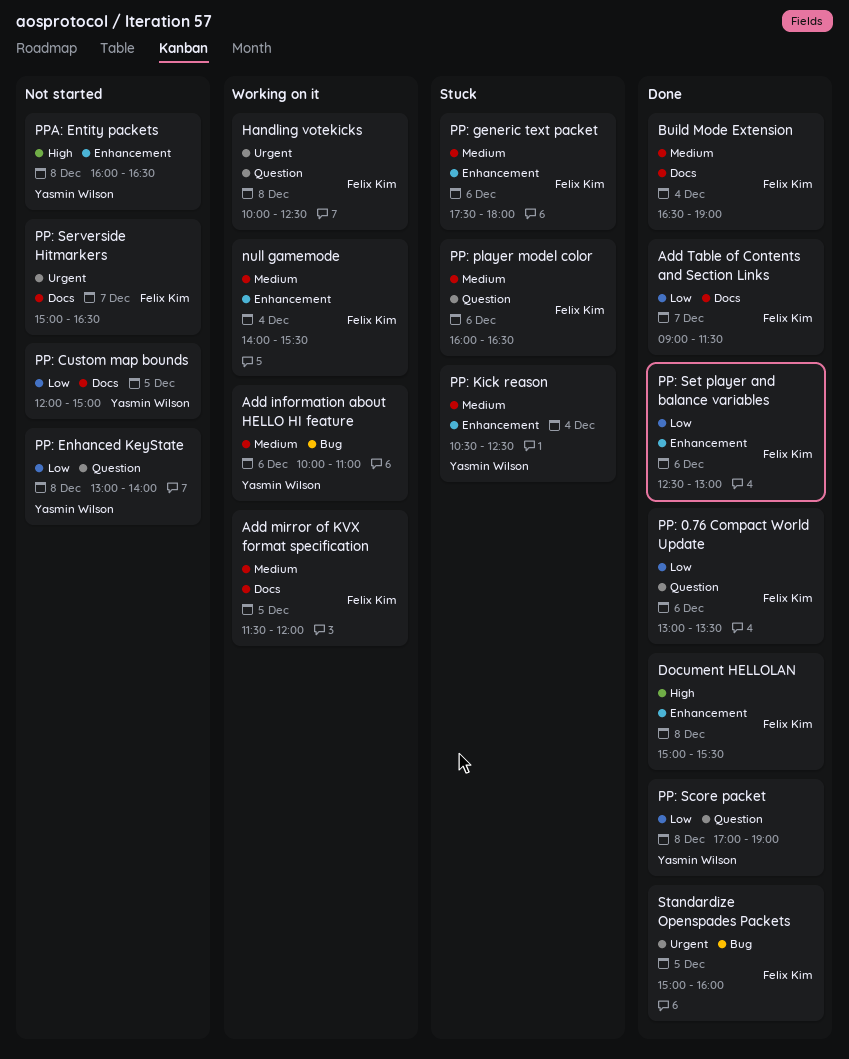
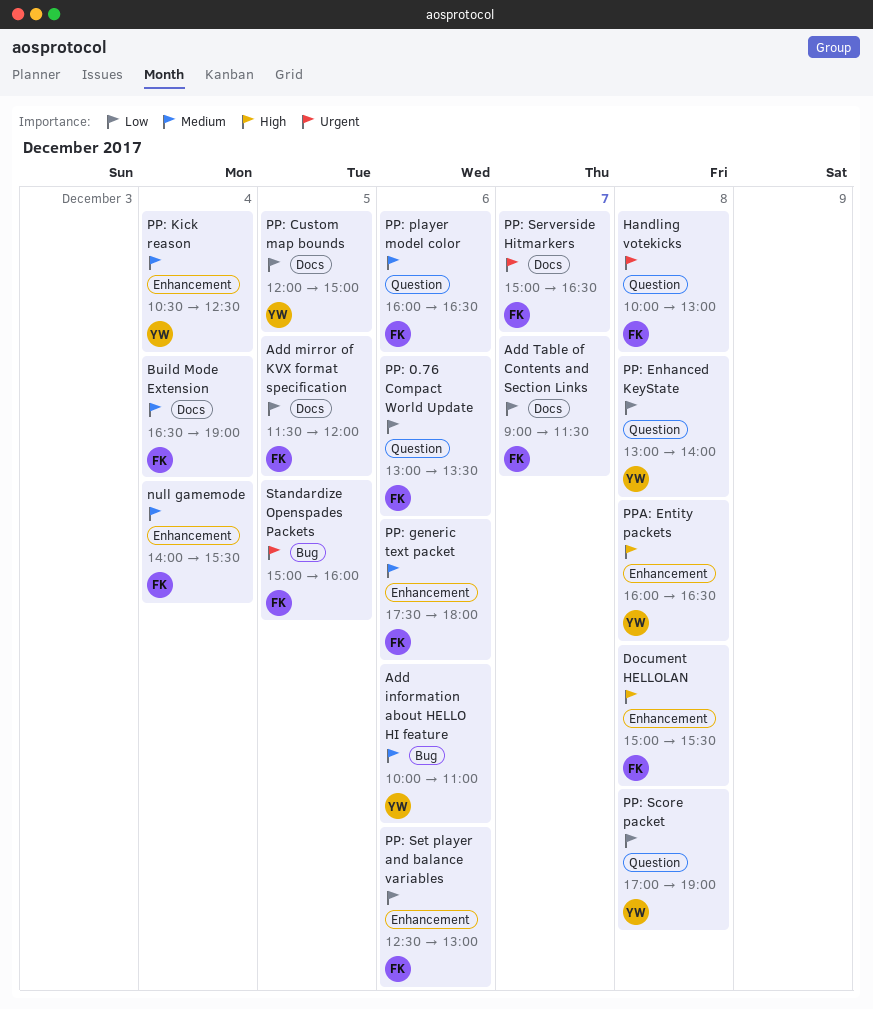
Add mirror of KVX format specification, priority: Medium -> Low
Handling votekicks, ends: 12:30 -> 13:00

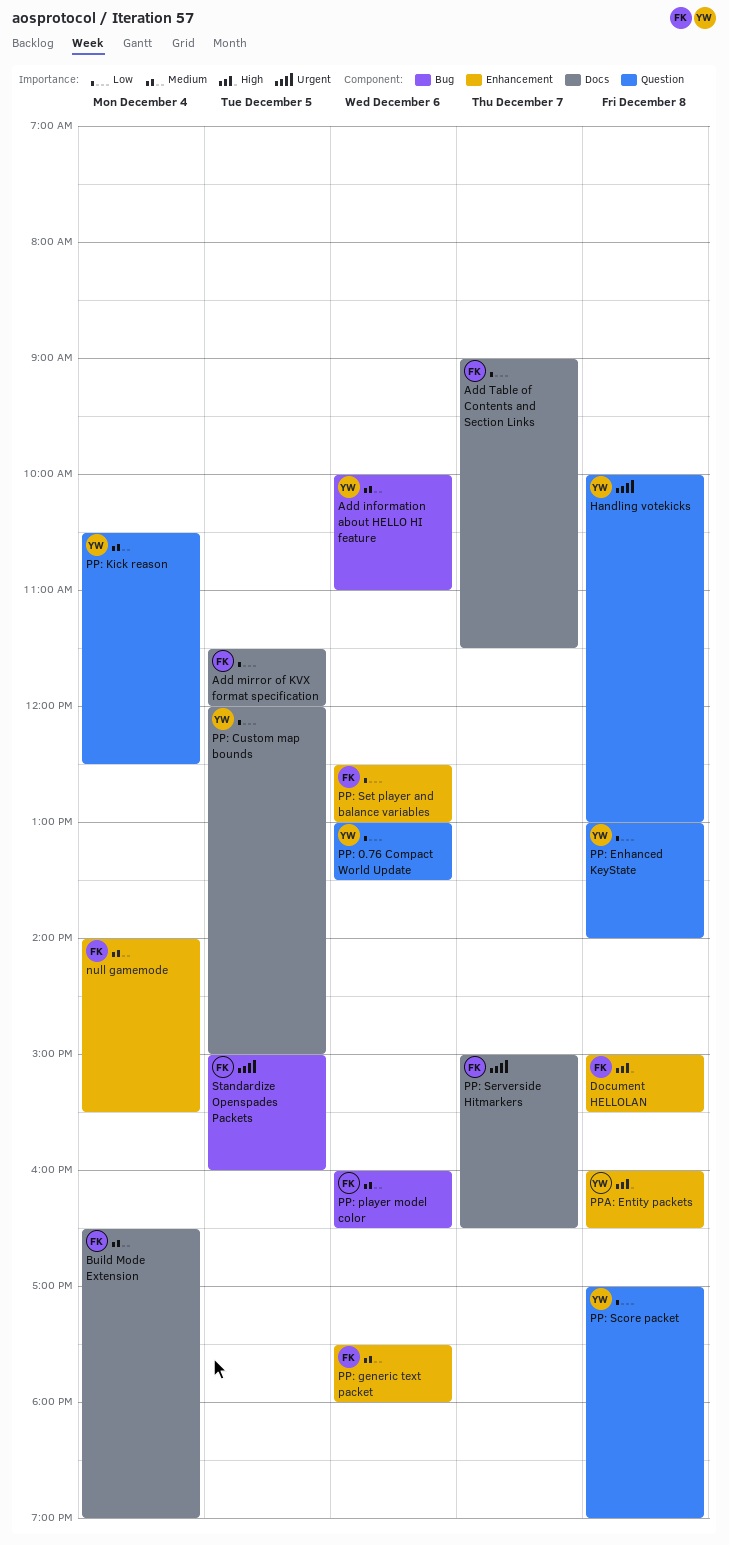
Handling votekicks, owner: FK -> YW
PP: 0.76 Compact World Update, owner: FK -> YW
PP: Kick reason, label: Enhancement -> Question
PP: player model color, label: Question -> Bug

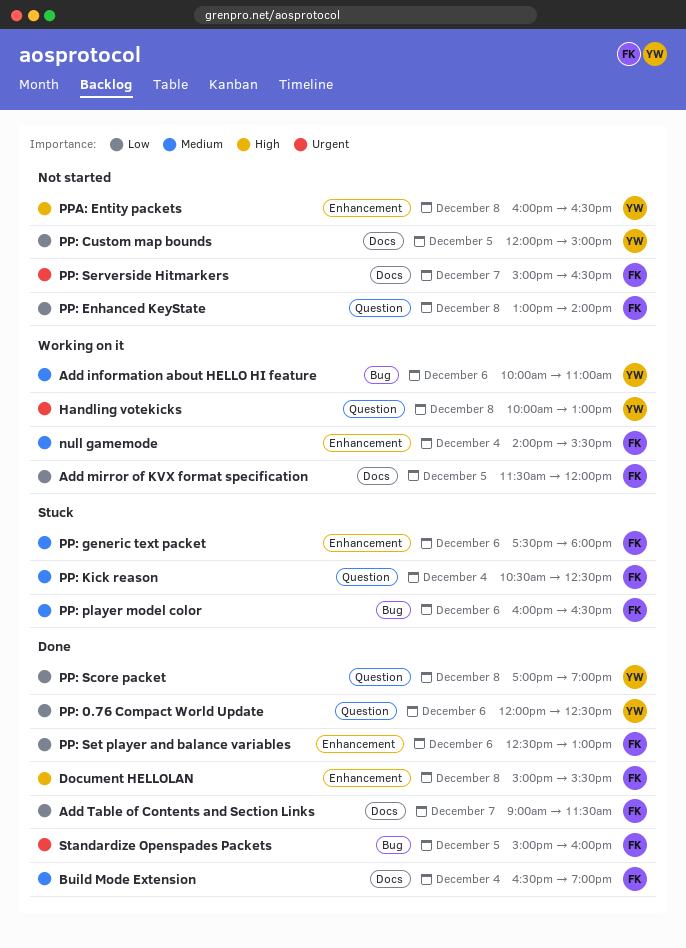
PP: 0.76 Compact World Update, begins: 13:00 -> 12:00
PP: 0.76 Compact World Update, ends: 13:30 -> 12:30
PP: Enhanced KeyState, owner: YW -> FK
PP: Kick reason, owner: YW -> FK

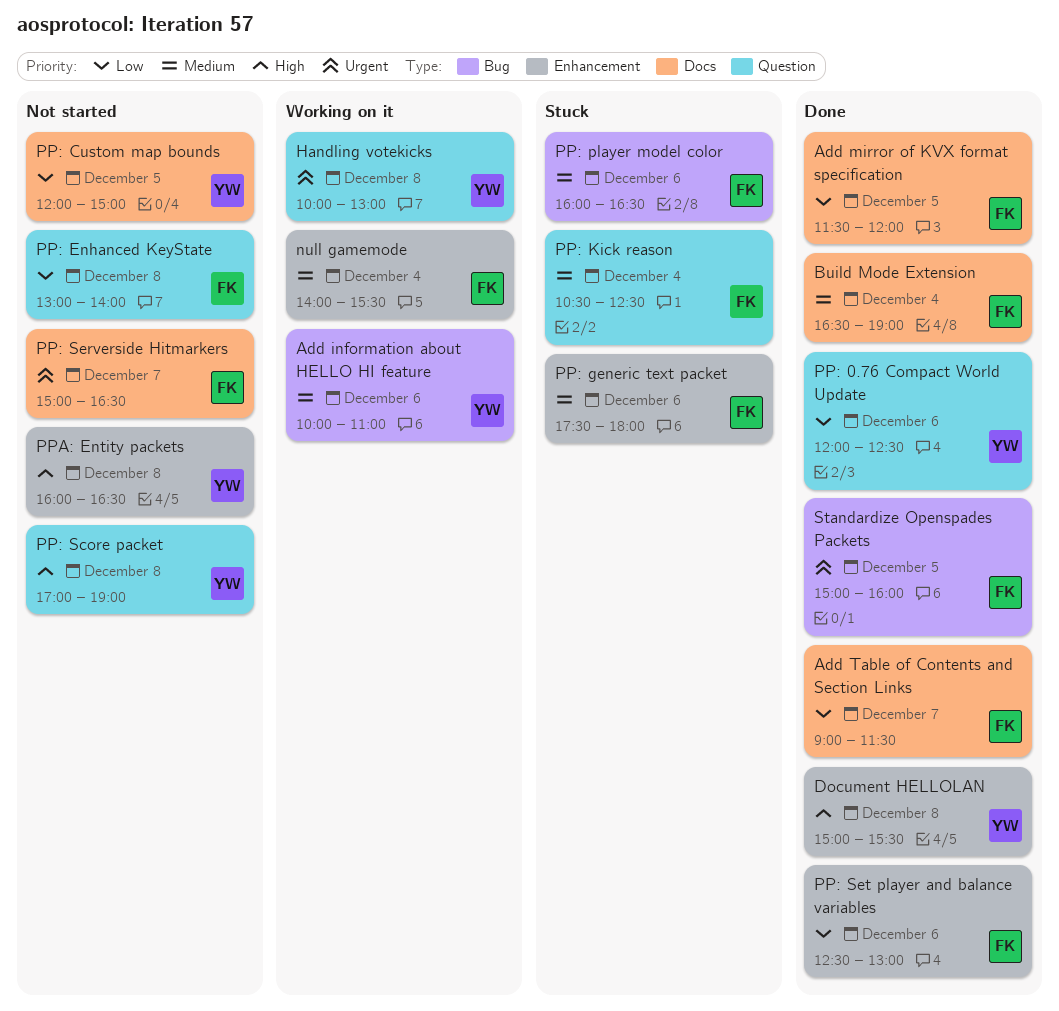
Add mirror of KVX format specification, status: Working on it -> Done
Document HELLOLAN, owner: FK -> YW
PP: Score packet, status: Done -> Not started
PP: Score packet, priority: Low -> High

